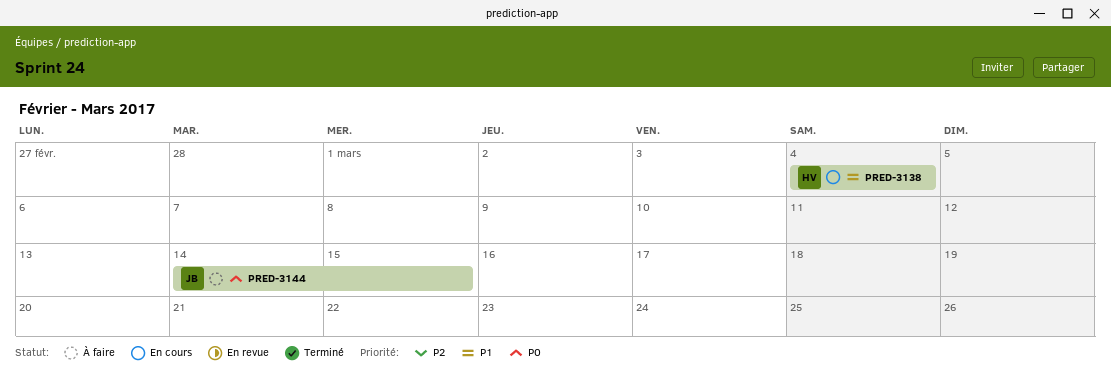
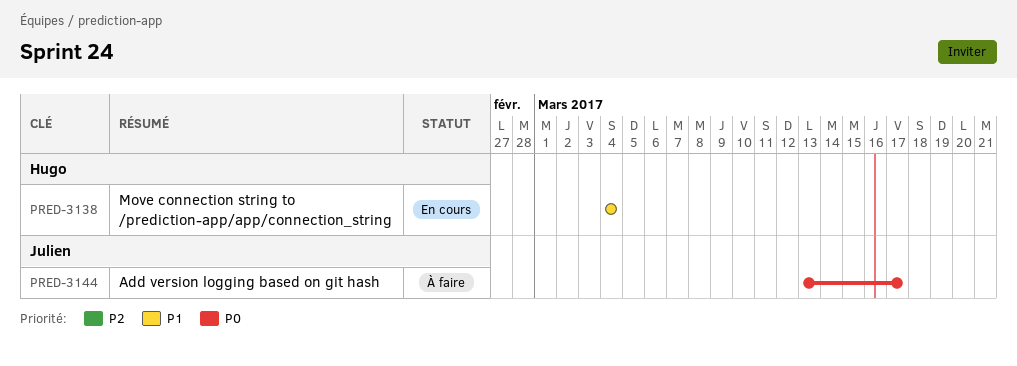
PRED-3144, start: Mar 14 -> Mar 13
PRED-3144, due: Mar 15 -> Mar 17

